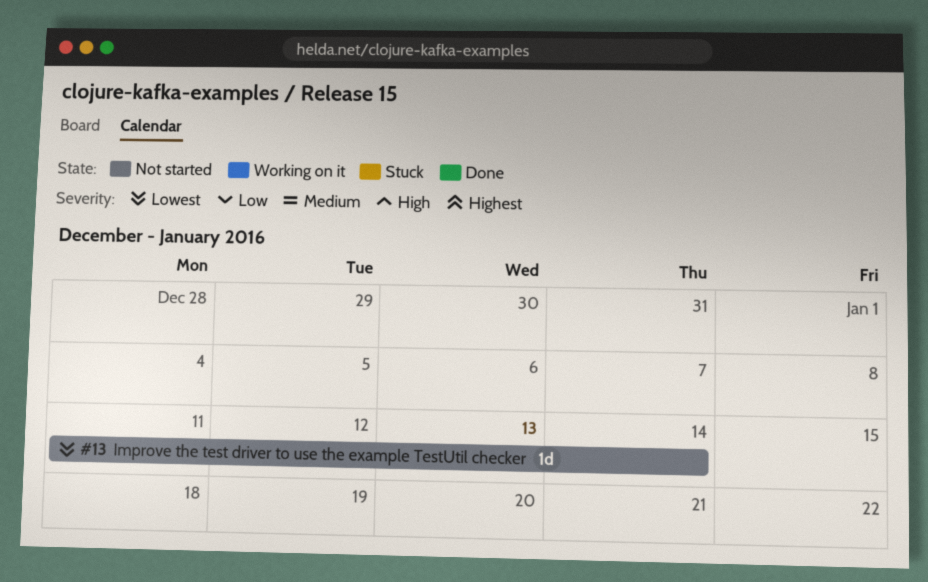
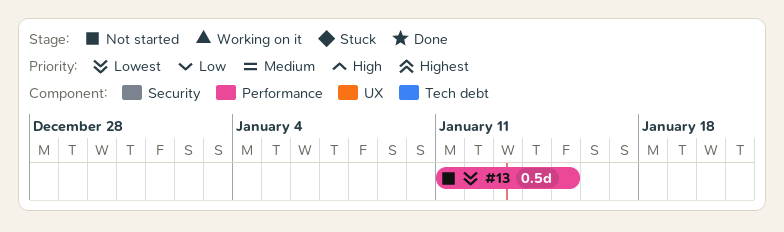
#13, estimate: 1d -> 0.5d
#13, due: Jan 14 -> Jan 15

